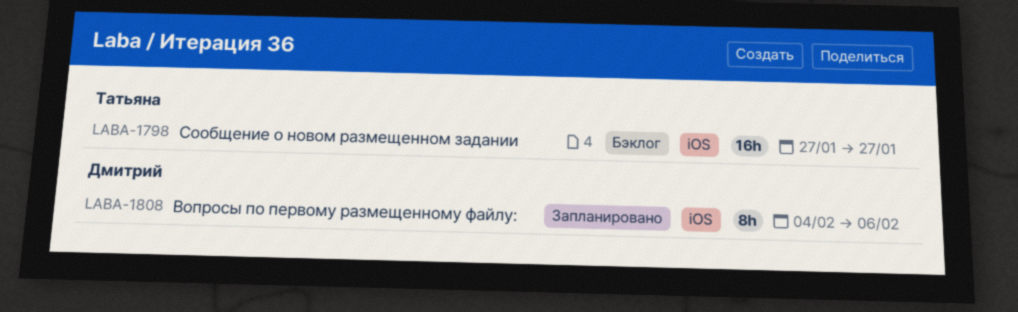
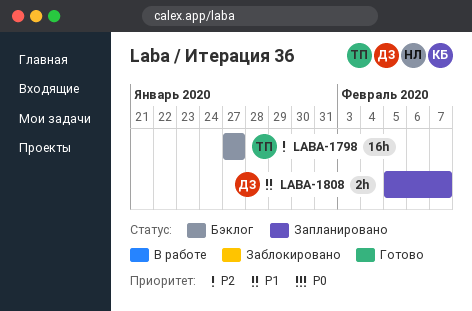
LABA-1808, estimate: 8h -> 2h
LABA-1808, start: Feb 4 -> Feb 5
LABA-1808, due: Feb 6 -> Feb 7

